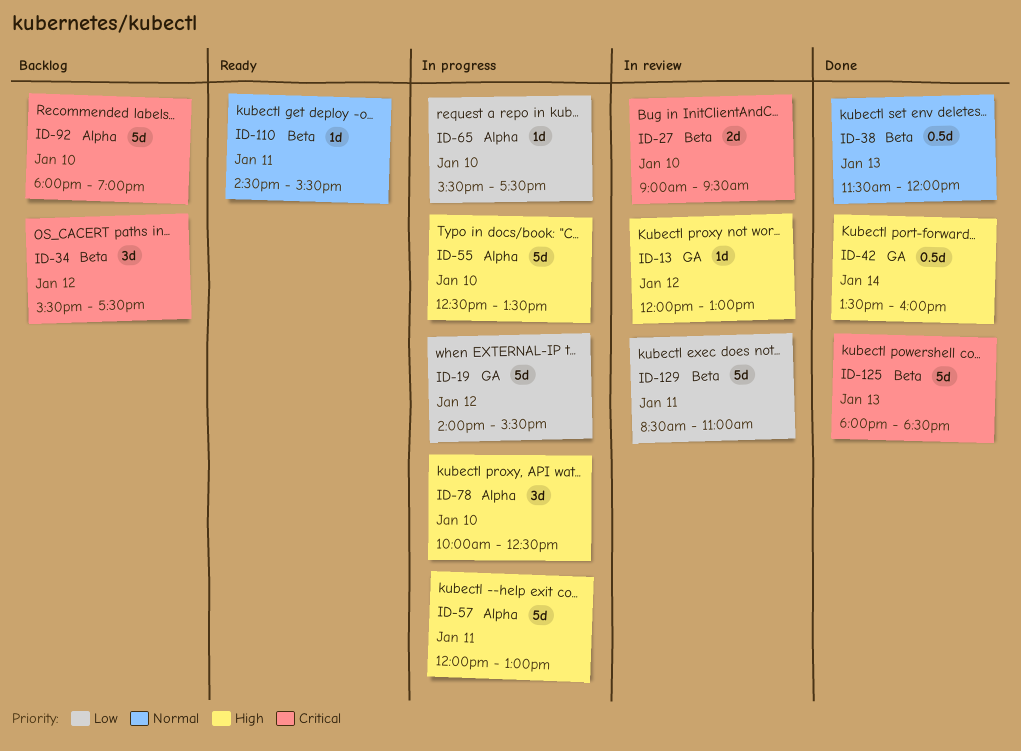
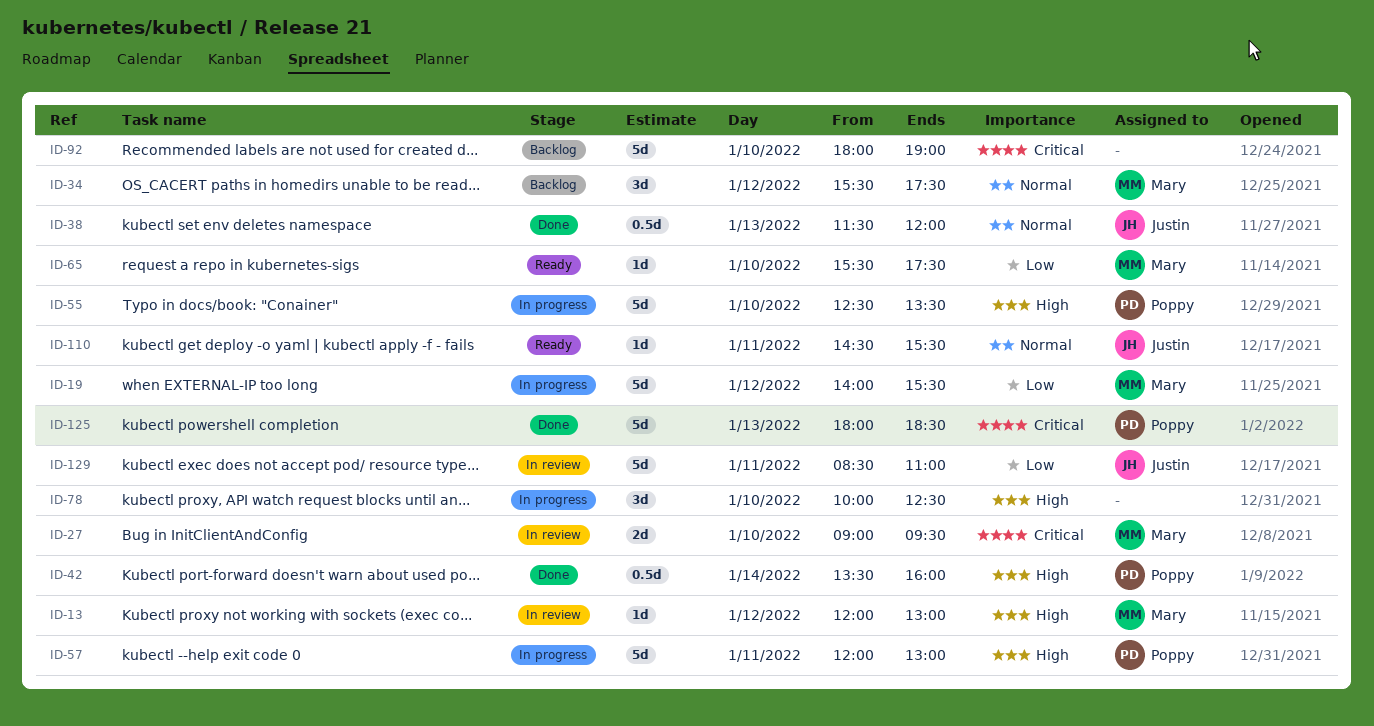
ID-34, priority: Critical -> Normal
ID-65, status: In progress -> Ready

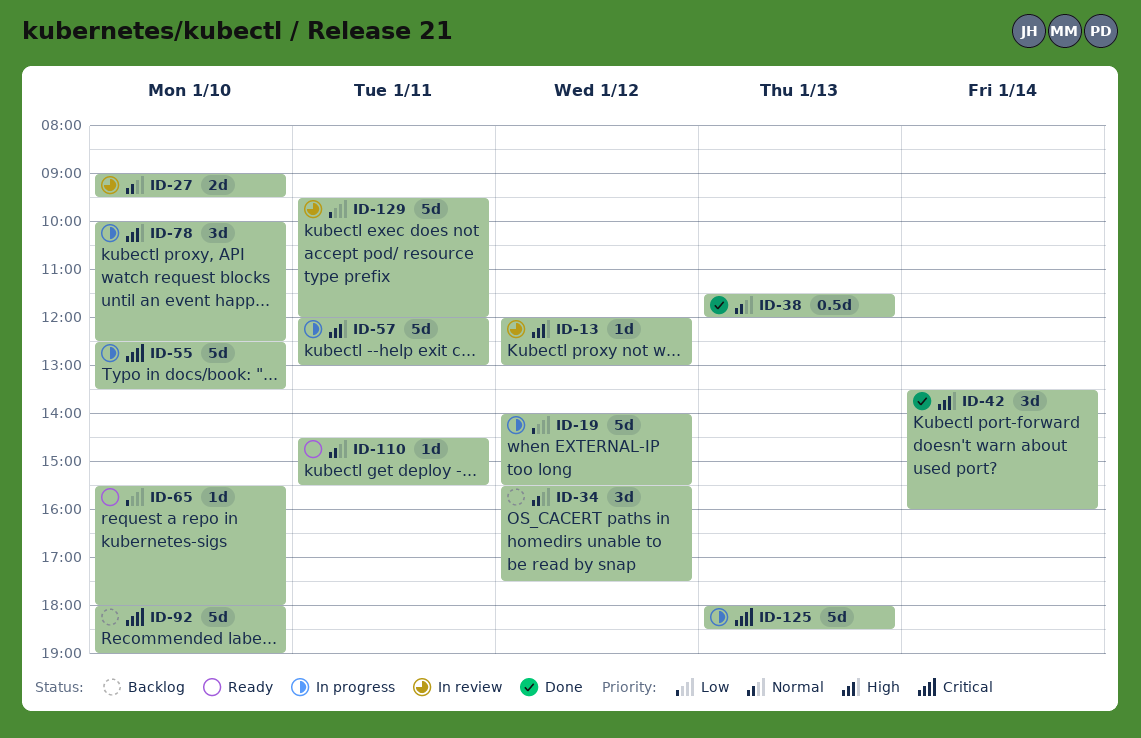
ID-27, priority: Critical -> Normal
ID-42, estimate: 0.5d -> 3d
ID-55, priority: High -> Critical
ID-65, ends: 17:30 -> 18:00
ID-125, status: Done -> In progress
ID-129, begins: 08:30 -> 09:30
ID-129, ends: 11:00 -> 12:00

